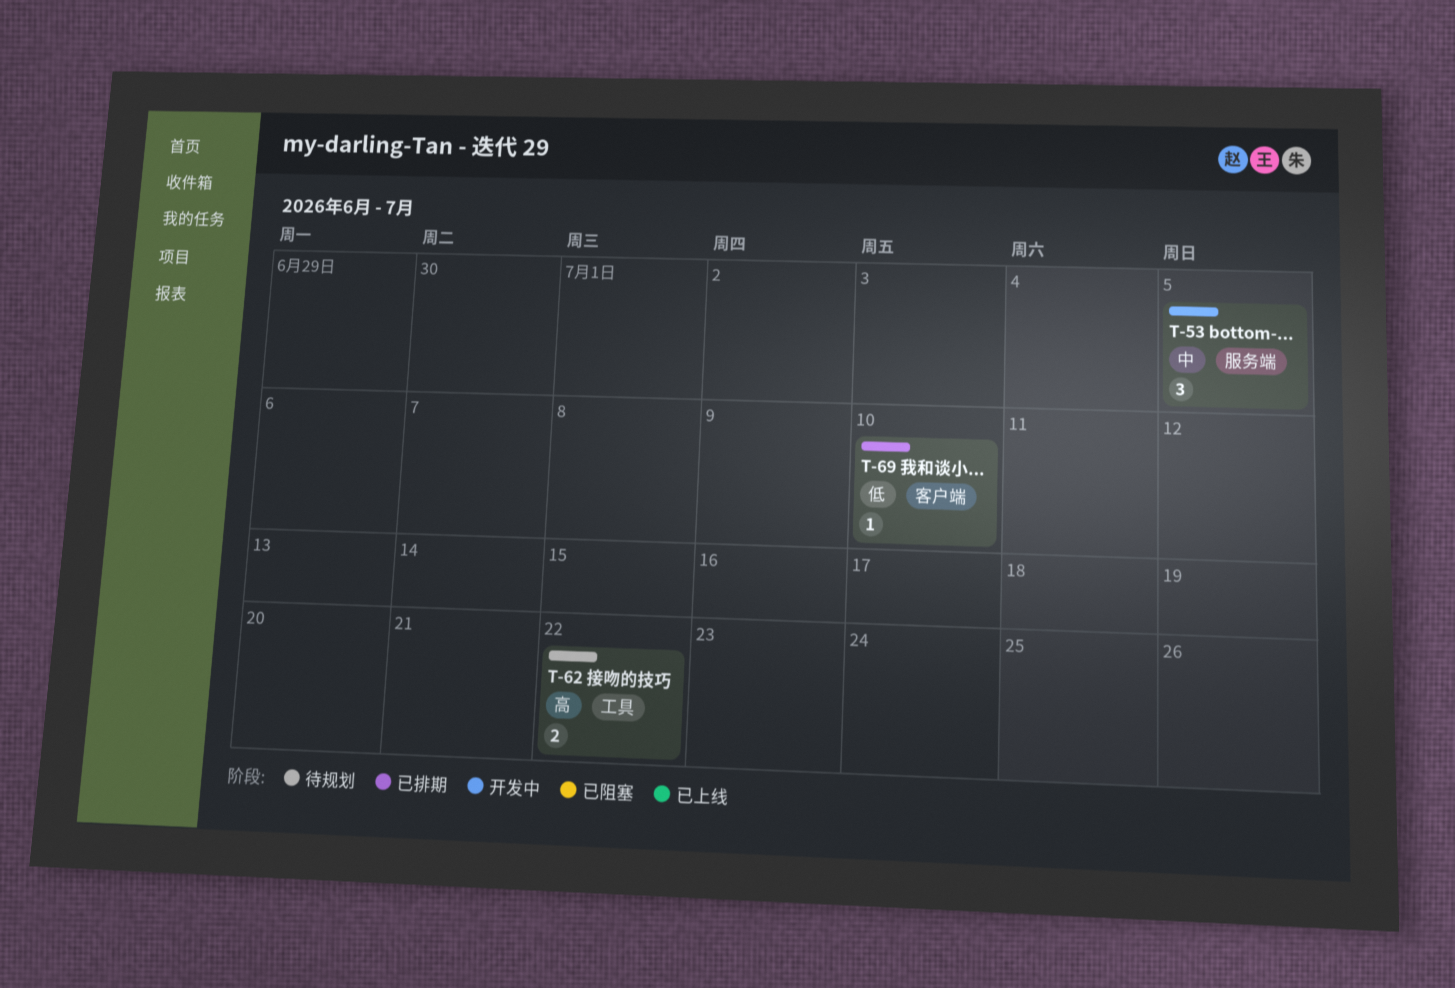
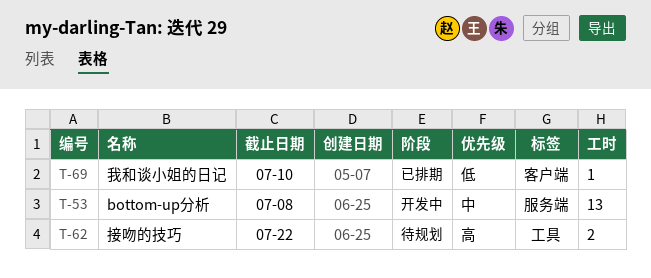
T-53, estimate: 3 -> 13
T-53, due: Jul 5 -> Jul 8

